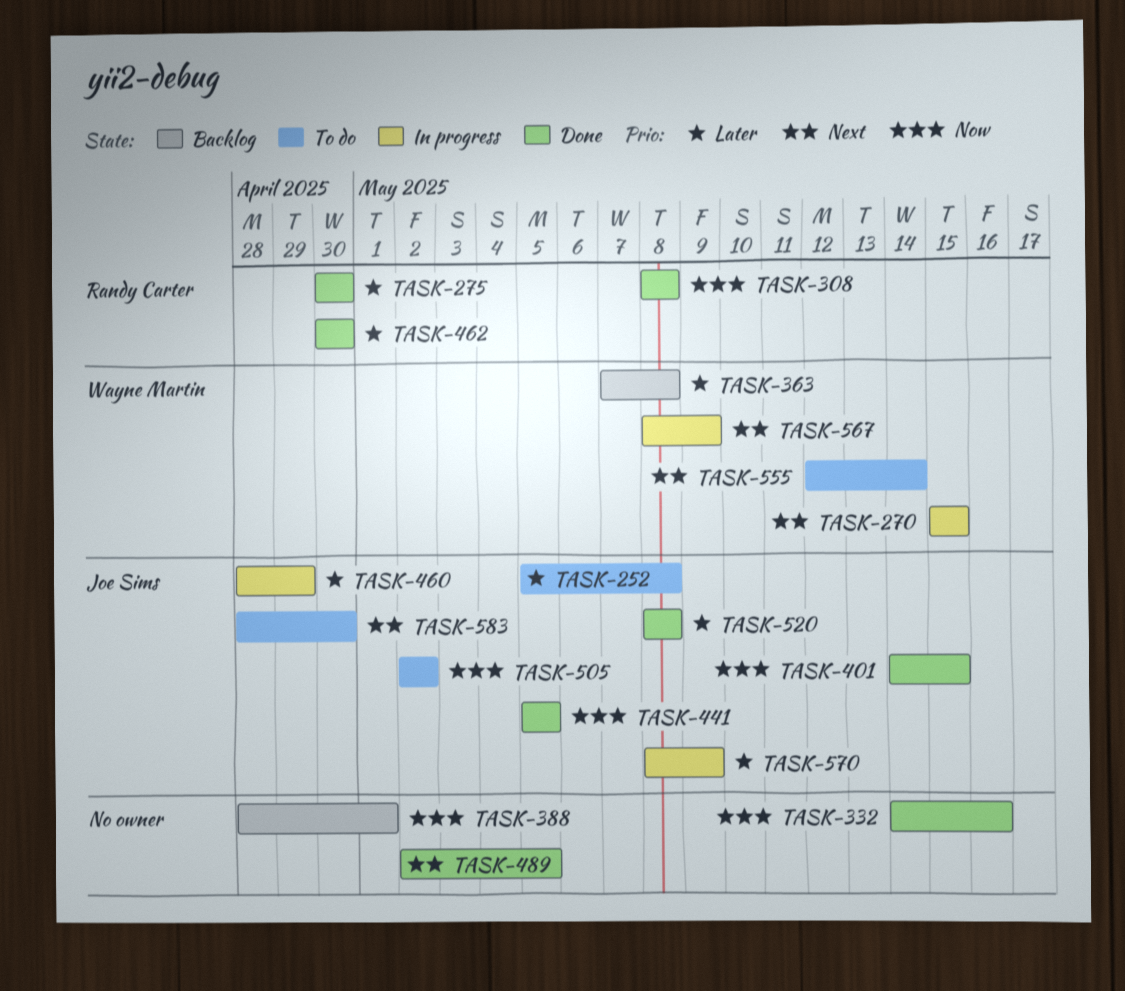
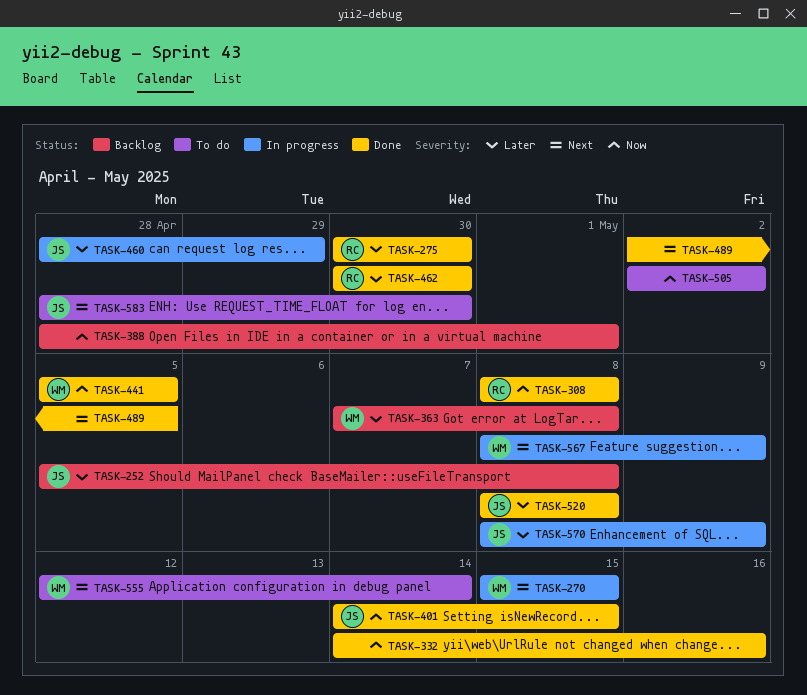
TASK-252, status: To do -> Backlog
TASK-441, owner: Joe Sims -> Wayne Martin
TASK-505, owner: Joe Sims -> none

